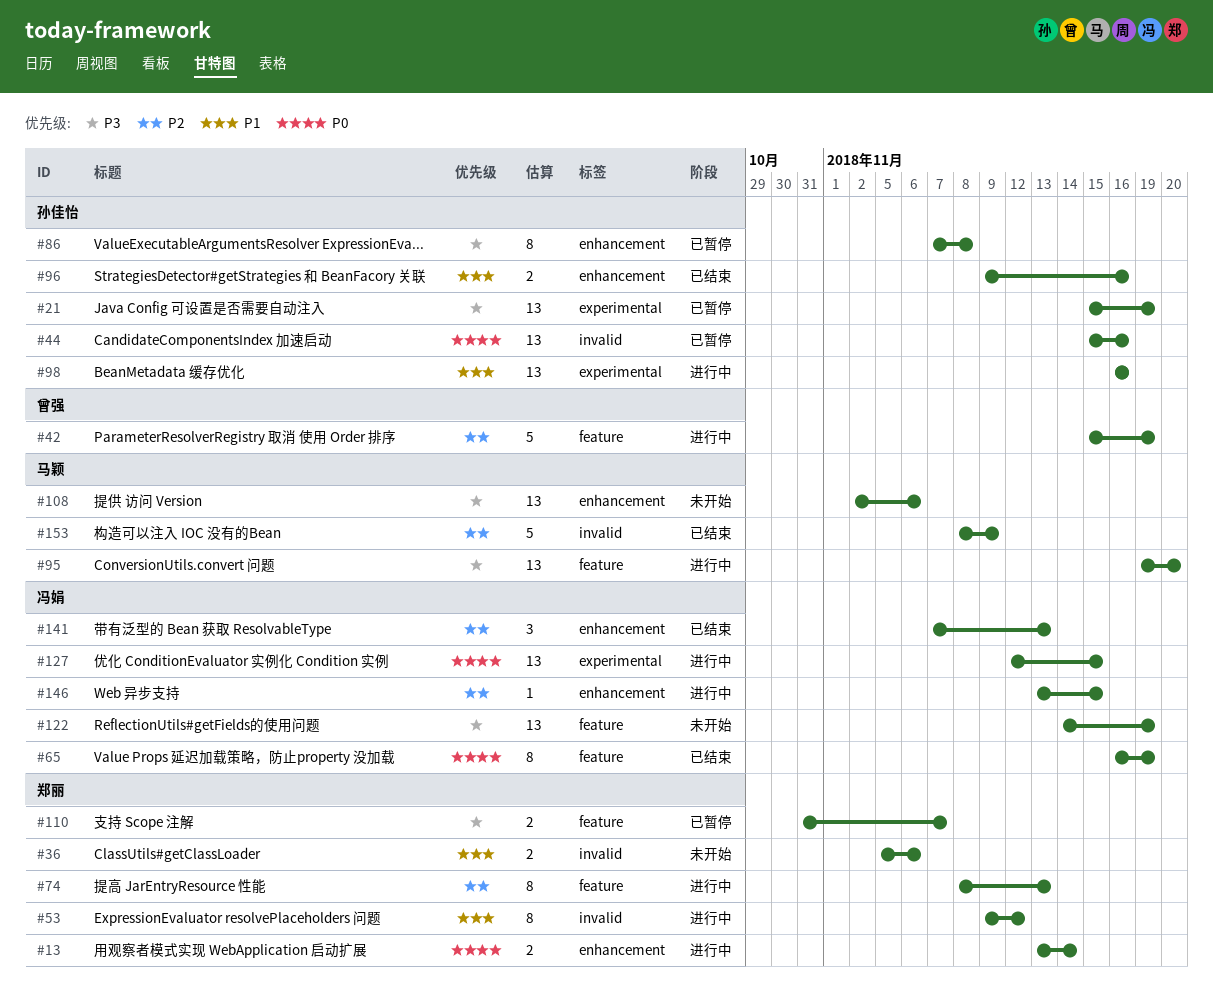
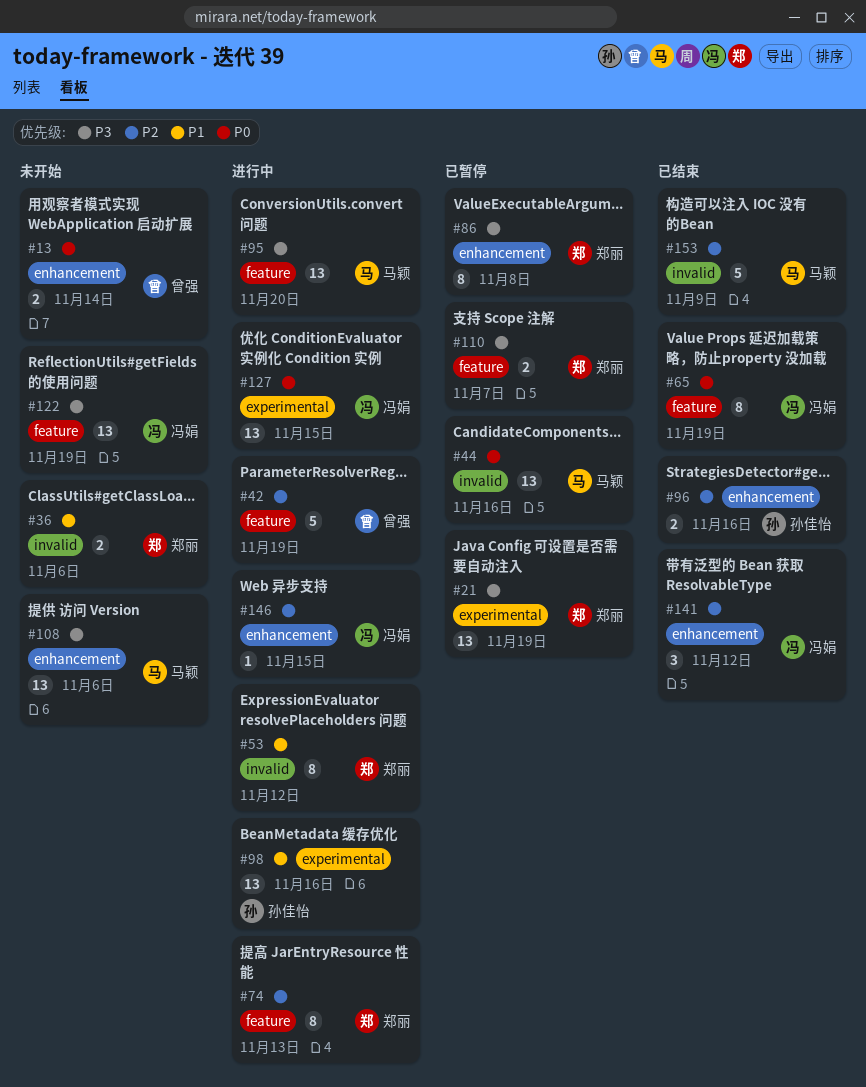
#13, status: 进行中 -> 未开始
#13, owner: 郑丽 -> 曾强
#21, owner: 孙佳怡 -> 郑丽
#44, owner: 孙佳怡 -> 马颖
#86, owner: 孙佳怡 -> 郑丽
#96, priority: P1 -> P2
#141, due: Nov 13 -> Nov 12

